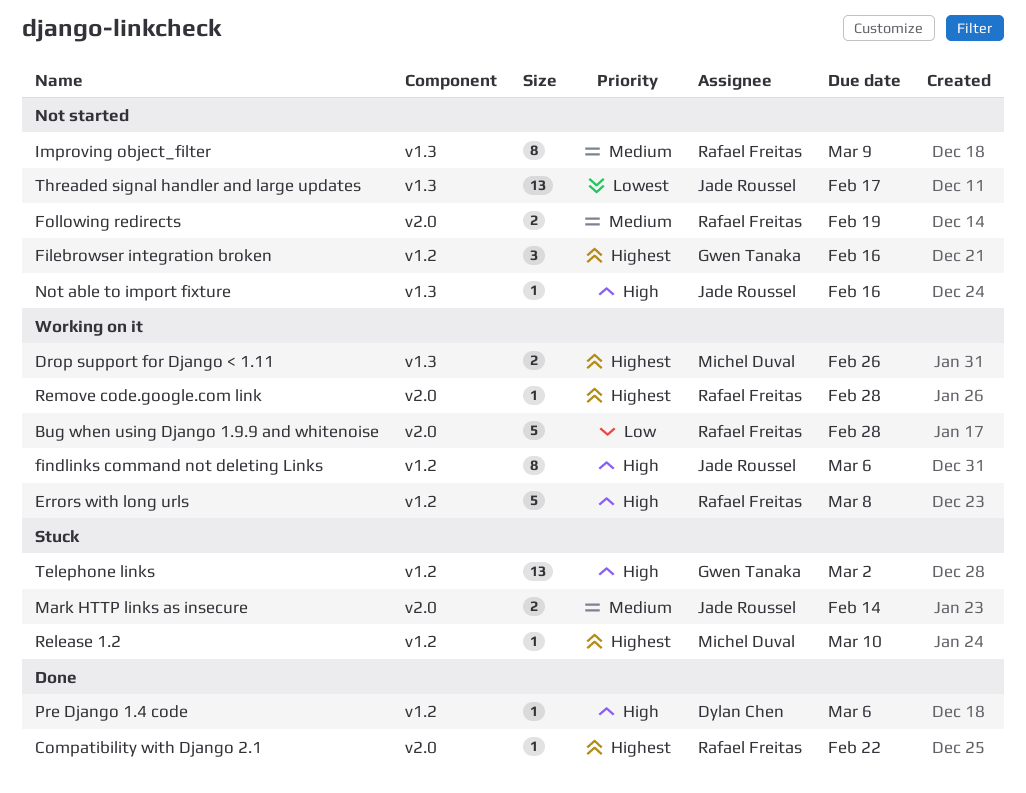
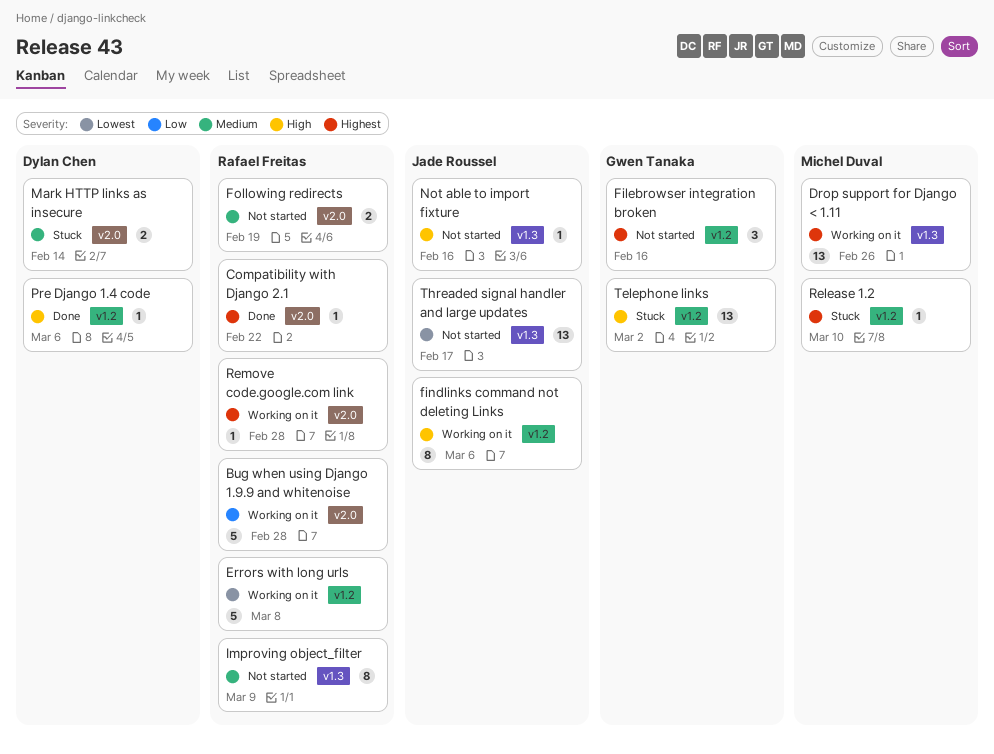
Drop support for Django < 1.11, estimate: 2 -> 13
Errors with long urls, priority: High -> Lowest
Mark HTTP links as insecure, owner: Jade Roussel -> Dylan Chen

